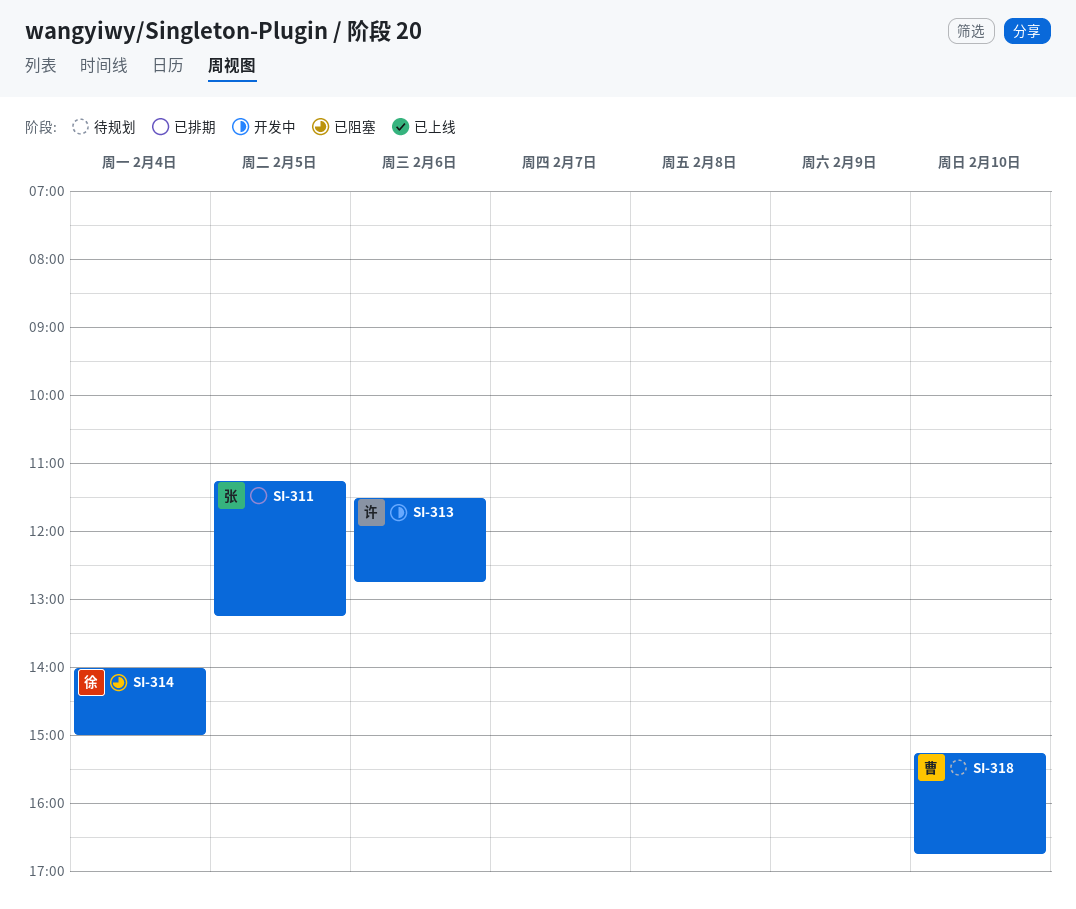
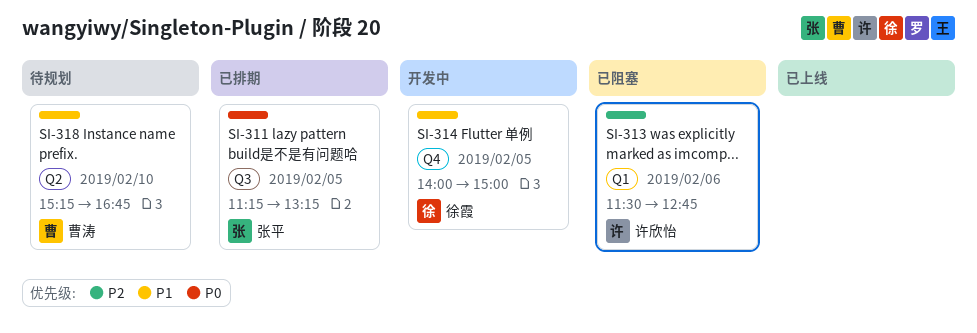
SI-313, status: 开发中 -> 已阻塞
SI-314, status: 已阻塞 -> 开发中
SI-314, day: Feb 4 -> Feb 5

